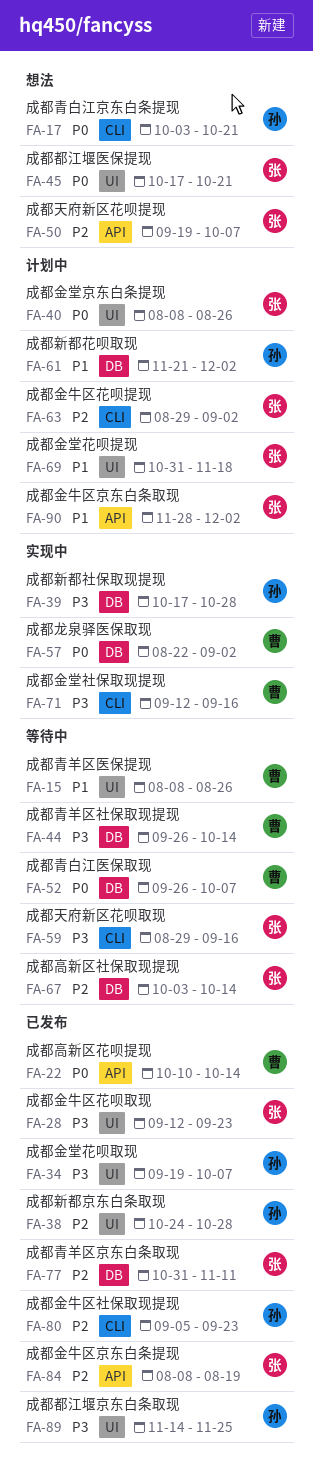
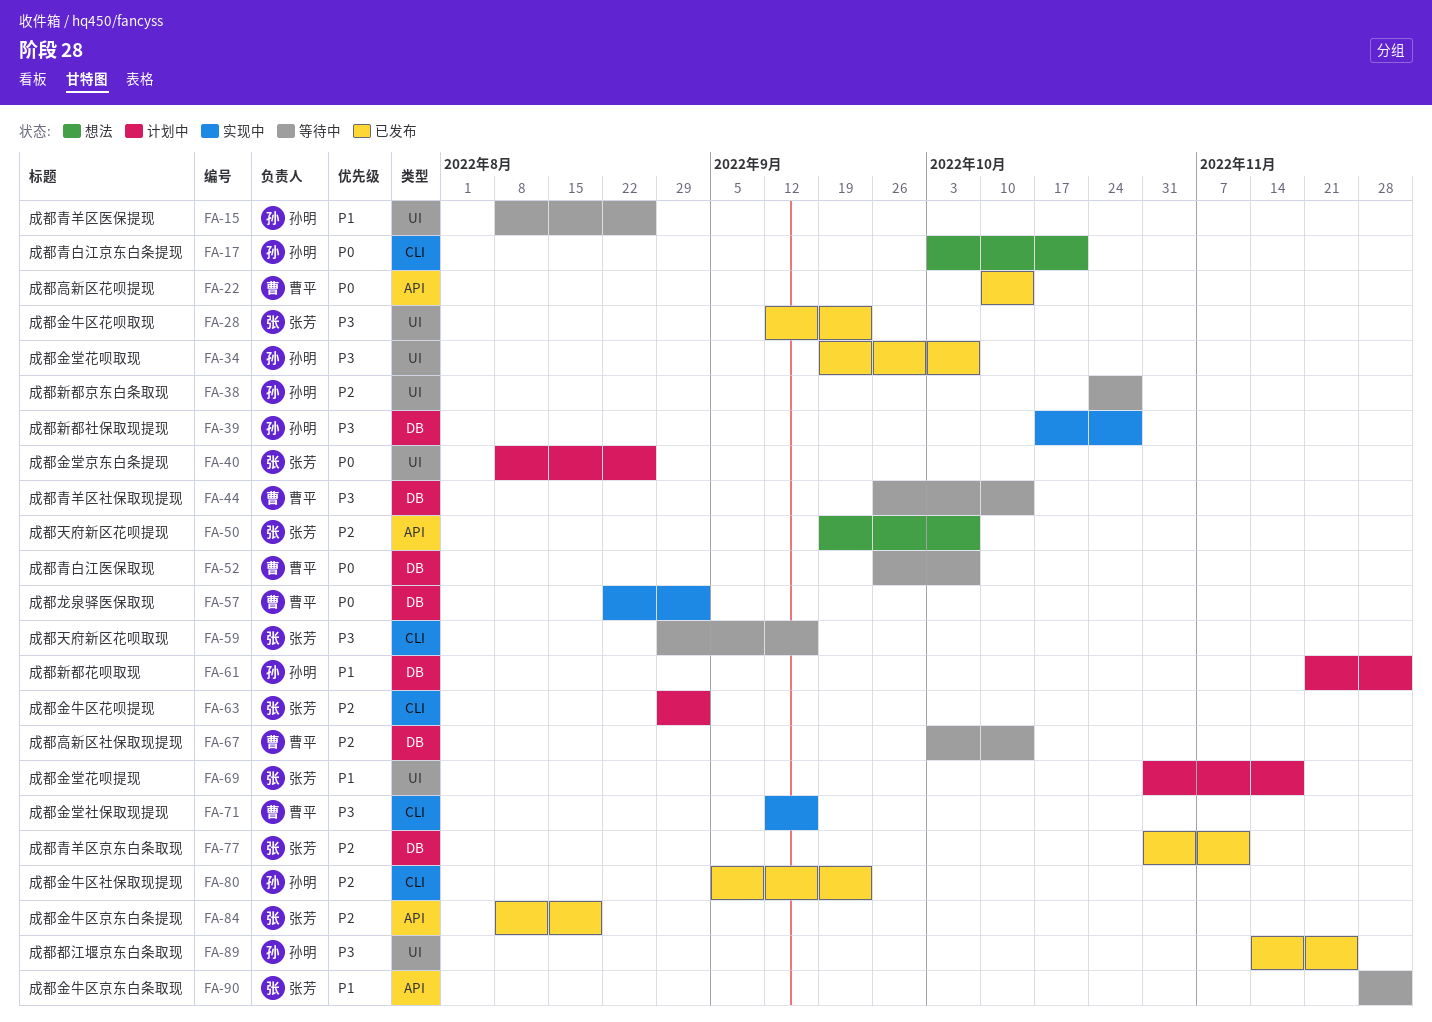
FA-15, owner: 曹平 -> 孙明
FA-38, status: 已发布 -> 等待中
FA-45: present -> none
FA-67, owner: 张芳 -> 曹平
FA-90, status: 计划中 -> 等待中

